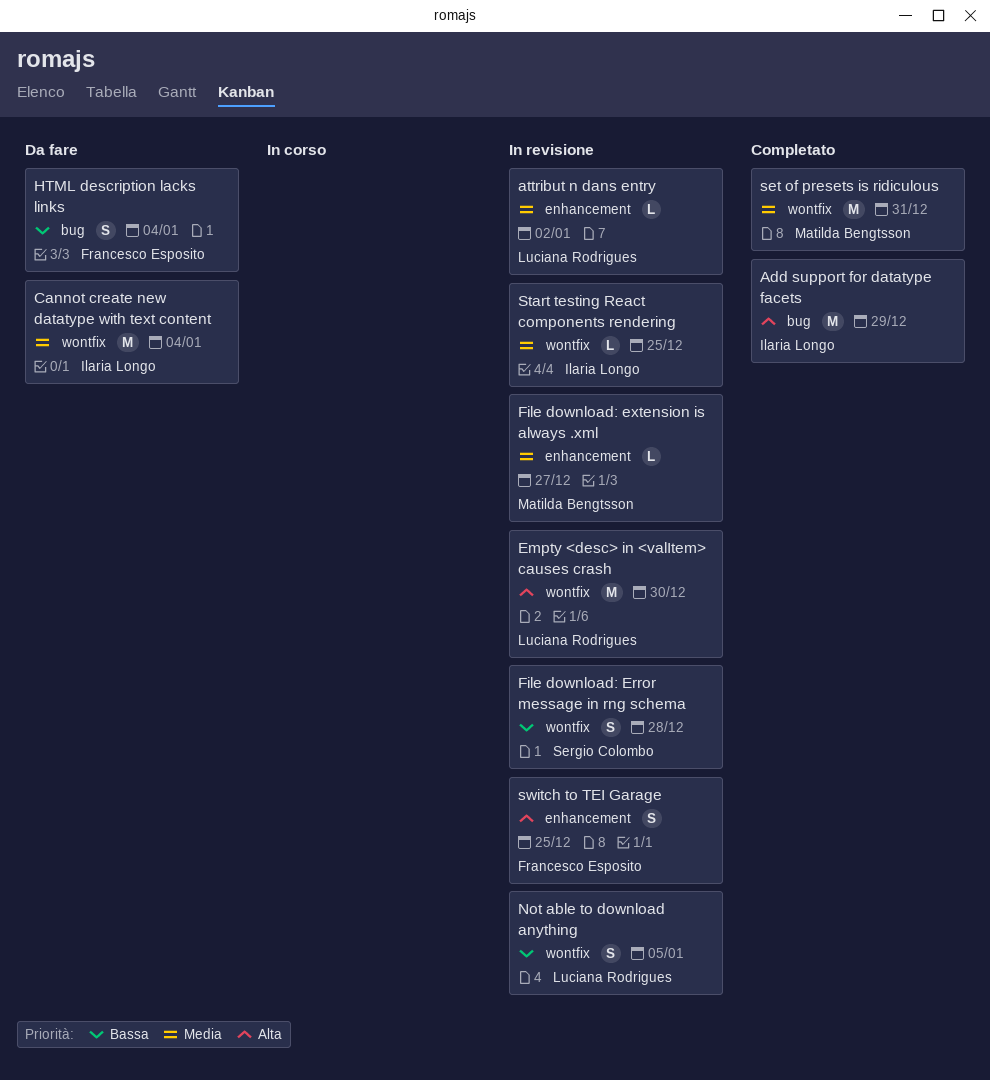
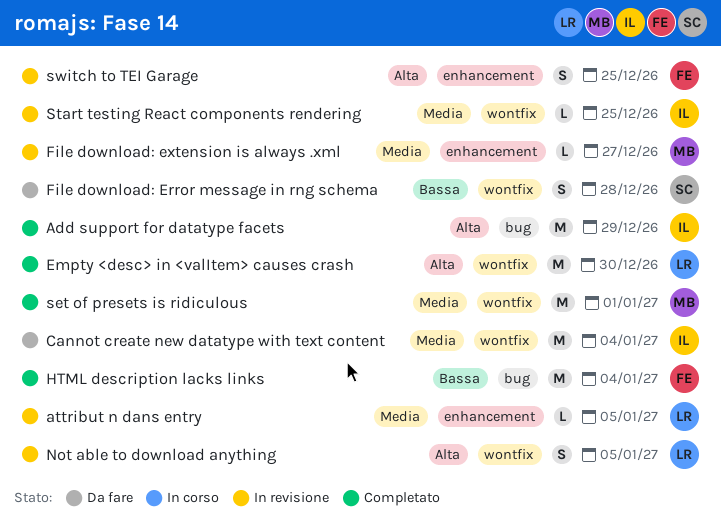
attribut n dans entry, due: Jan 2 -> Jan 5
Empty <desc> in <valItem> causes crash, status: In revisione -> Completato
File download: Error message in rng schema, status: In revisione -> Da fare
HTML description lacks links, status: Da fare -> Completato
HTML description lacks links, estimate: S -> M
Not able to download anything, priority: Bassa -> Alta
set of presets is ridiculous, due: Dec 31 -> Jan 1

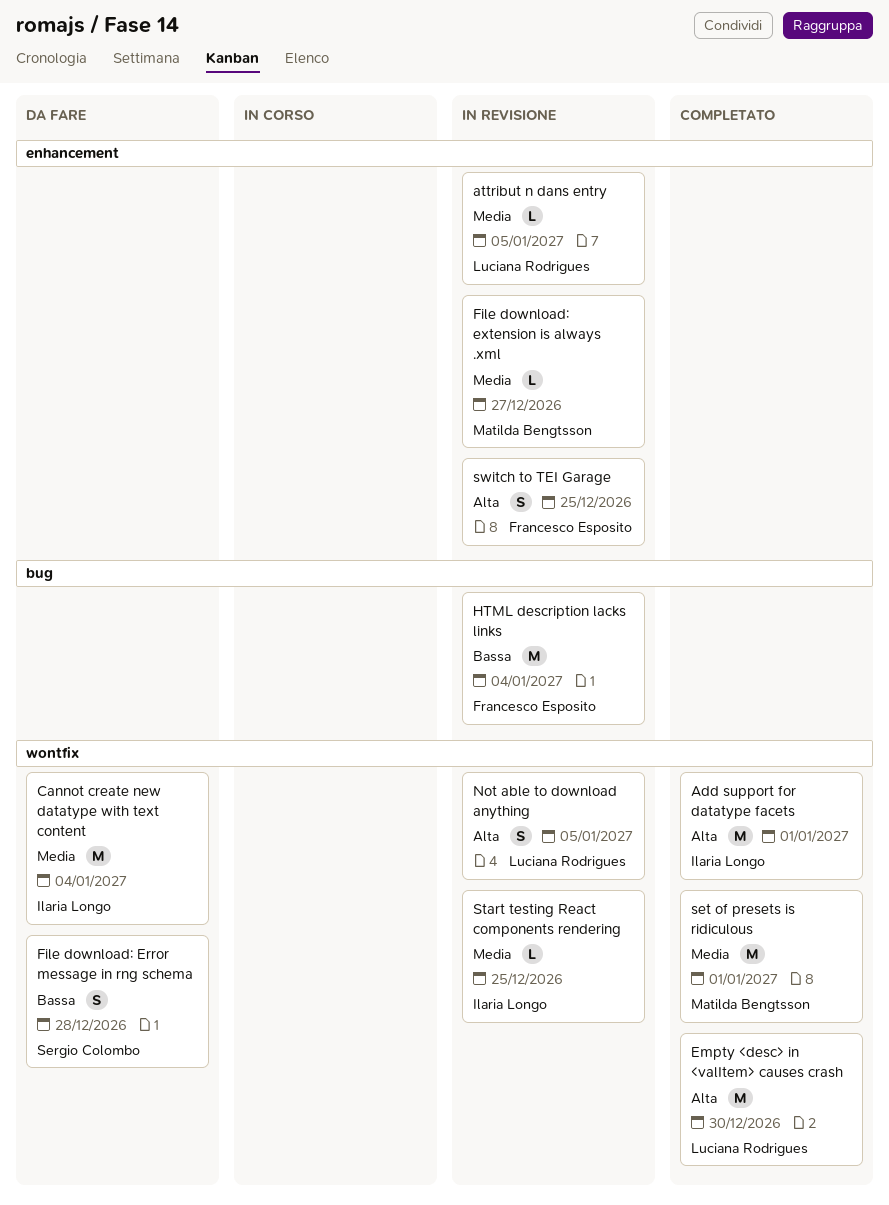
Add support for datatype facets, label: bug -> wontfix
Add support for datatype facets, due: Dec 29 -> Jan 1
HTML description lacks links, status: Completato -> In revisione

